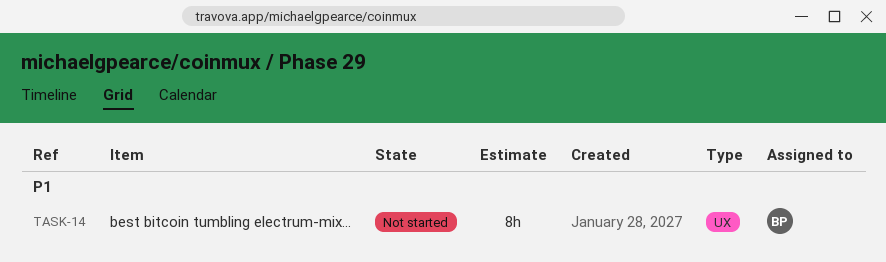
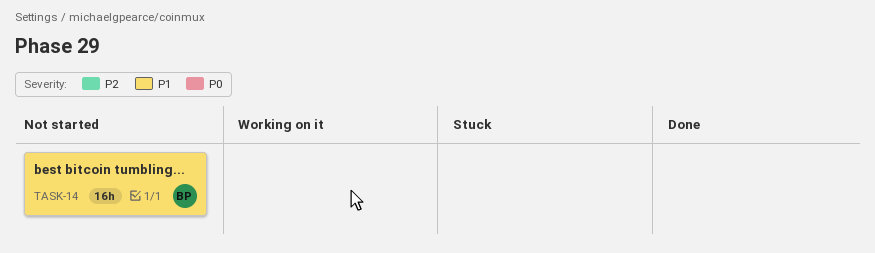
TASK-14, estimate: 8h -> 16h

